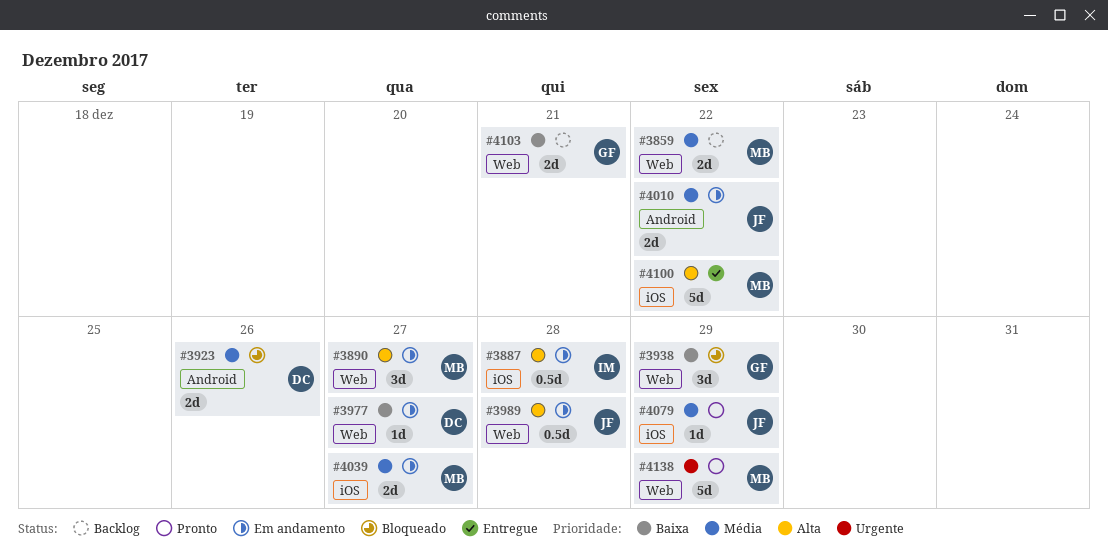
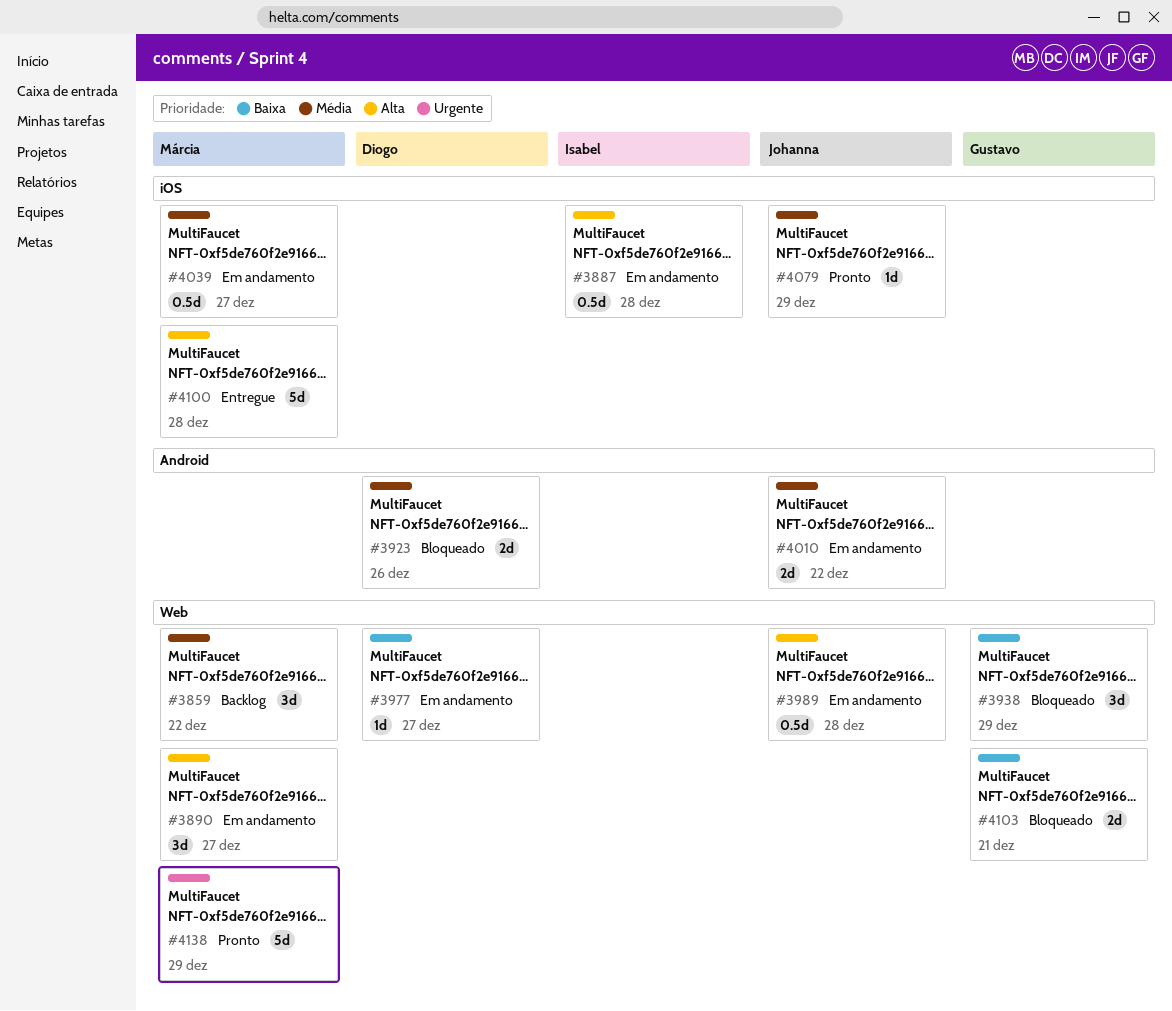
#3859, estimate: 2d -> 3d
#4039, estimate: 2d -> 0.5d
#4100, due: Dec 22 -> Dec 28
#4103, status: Backlog -> Bloqueado

